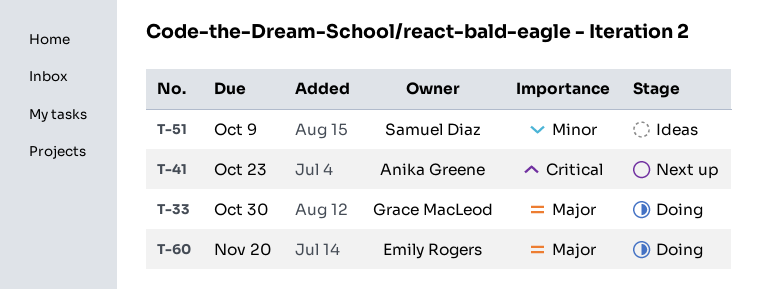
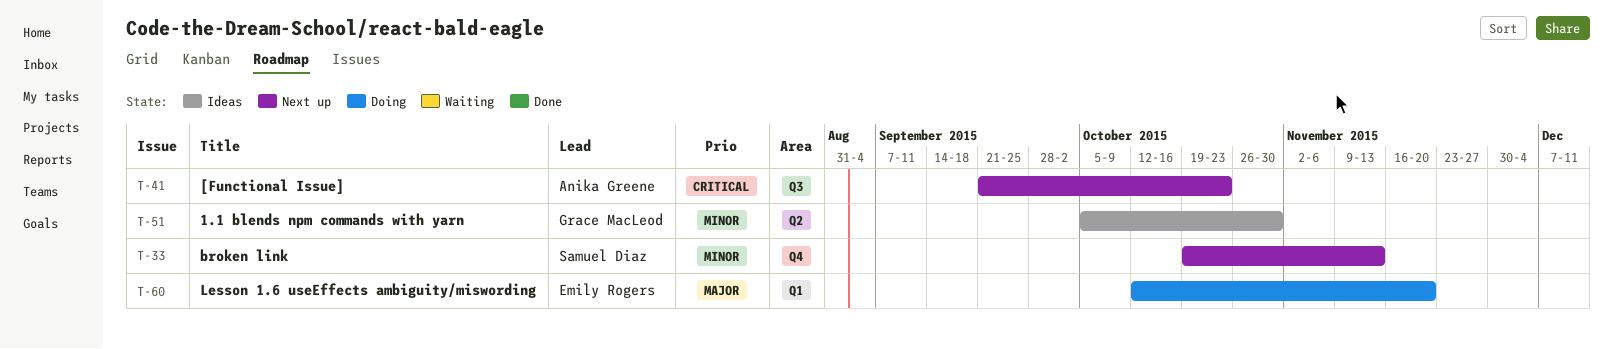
T-33, status: Doing -> Next up
T-33, owner: Grace MacLeod -> Samuel Diaz
T-33, priority: Major -> Minor
T-33, due: Oct 30 -> Nov 13
T-51, owner: Samuel Diaz -> Grace MacLeod
T-51, due: Oct 9 -> Oct 30

